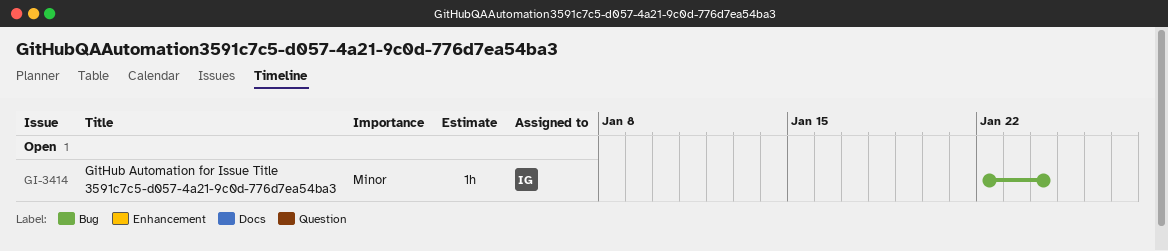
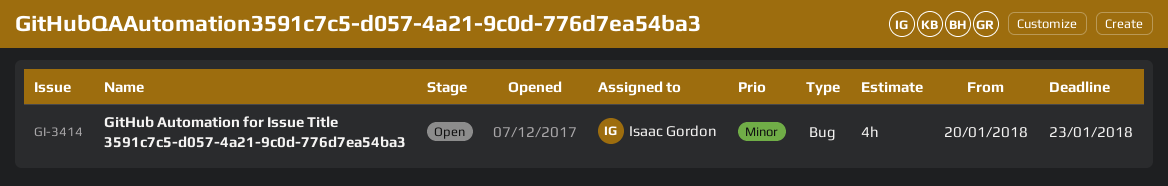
GI-3414, estimate: 1h -> 4h
GI-3414, start: Jan 22 -> Jan 20
GI-3414, due: Jan 24 -> Jan 23

